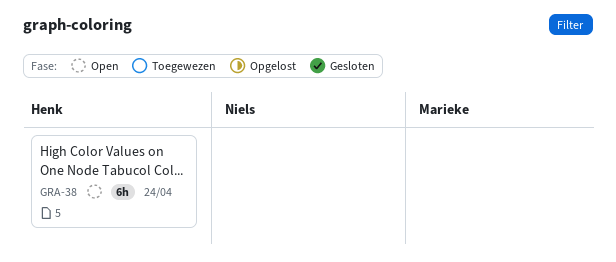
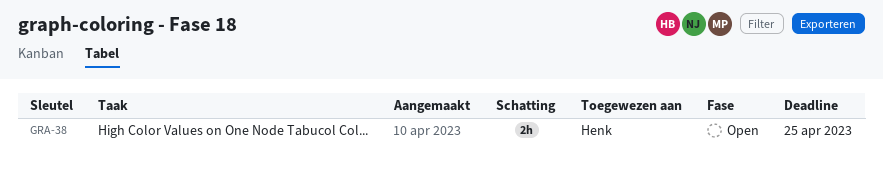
GRA-38, estimate: 6h -> 2h
GRA-38, due: Apr 24 -> Apr 25

